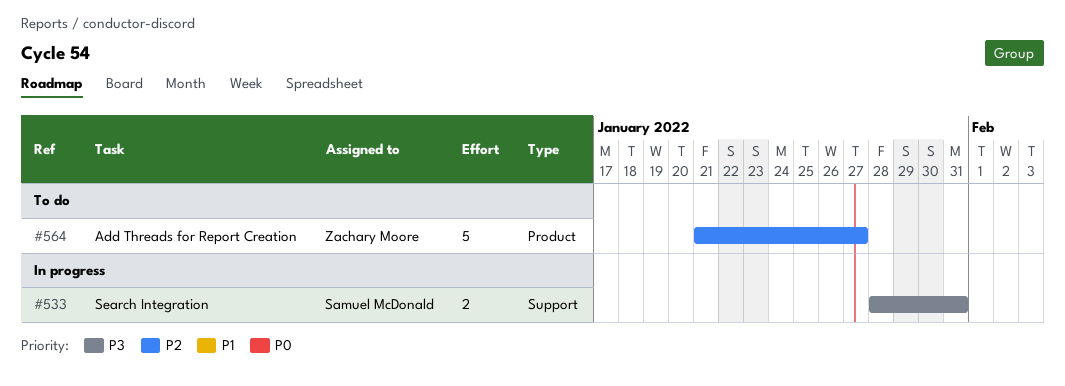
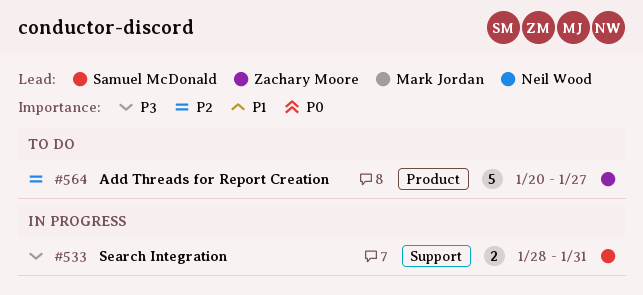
#564, start: Jan 21 -> Jan 20

